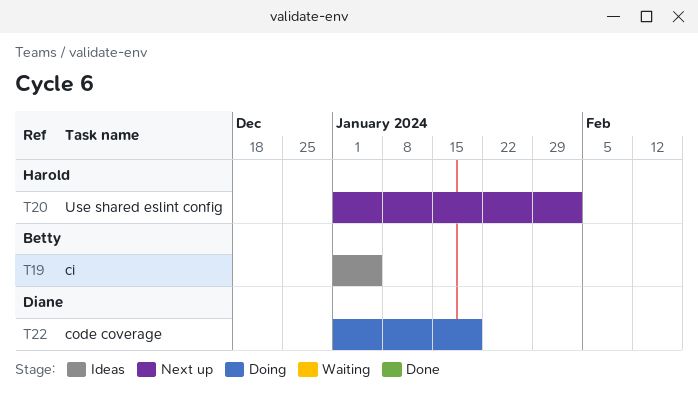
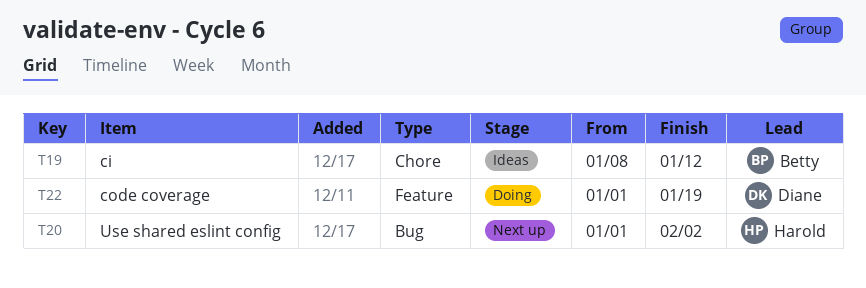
T19, start: Jan 1 -> Jan 8
T19, due: Jan 5 -> Jan 12

